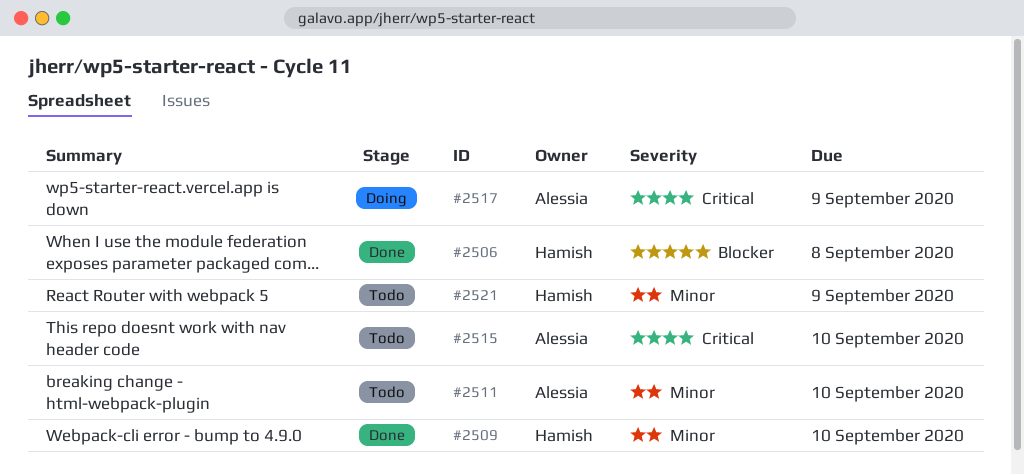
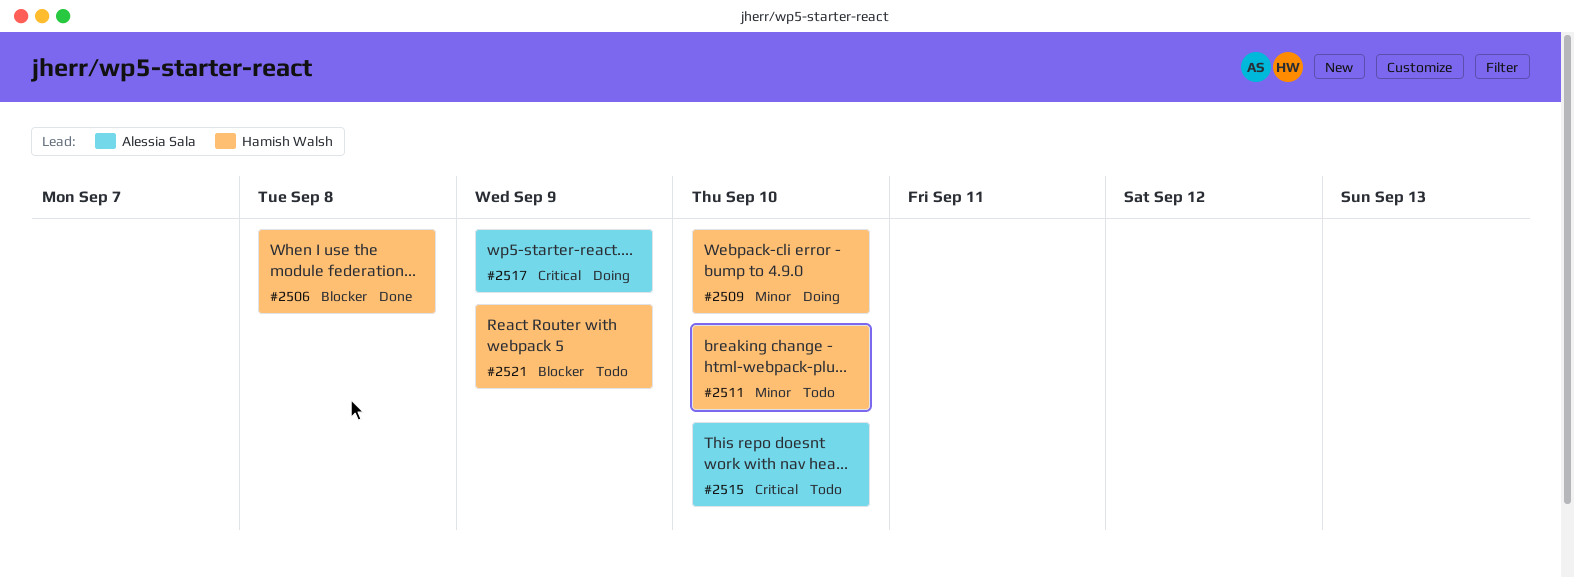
#2509, status: Done -> Doing
#2511, owner: Alessia Sala -> Hamish Walsh
#2521, priority: Minor -> Blocker

